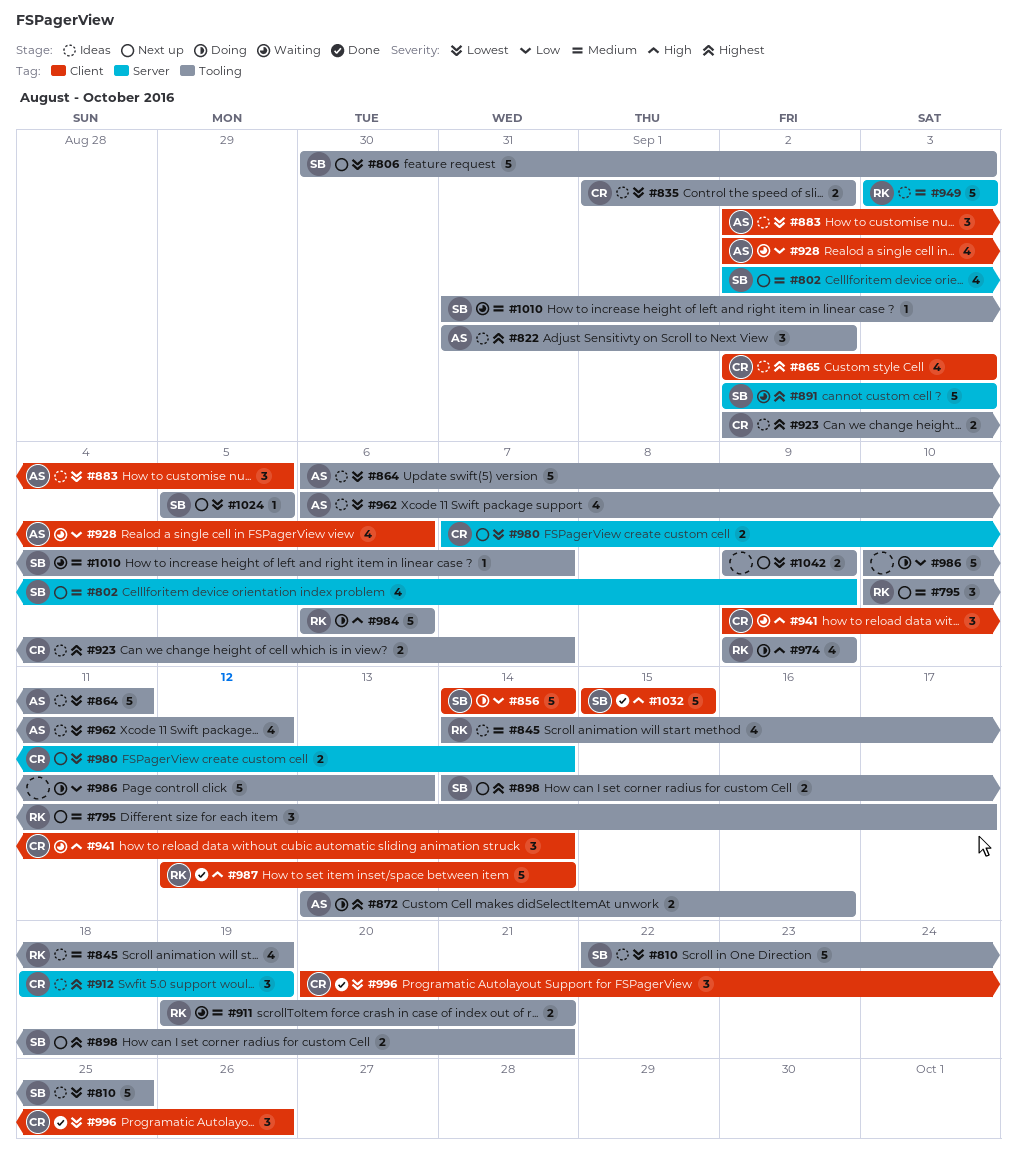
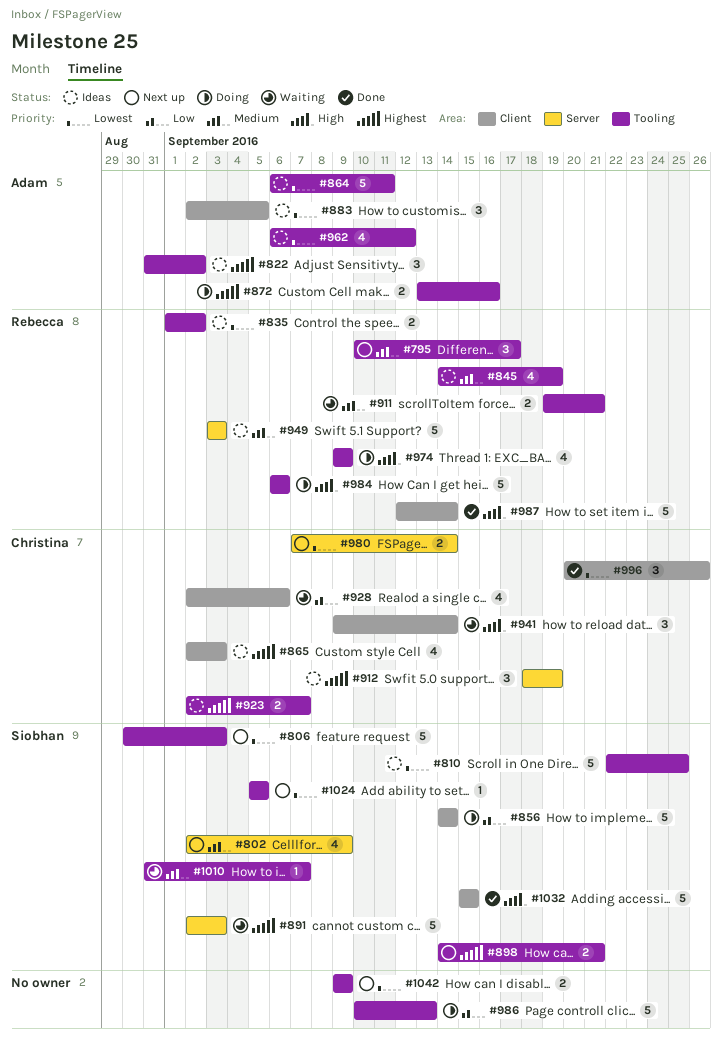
#835, owner: Christina -> Rebecca
#928, owner: Adam -> Christina

